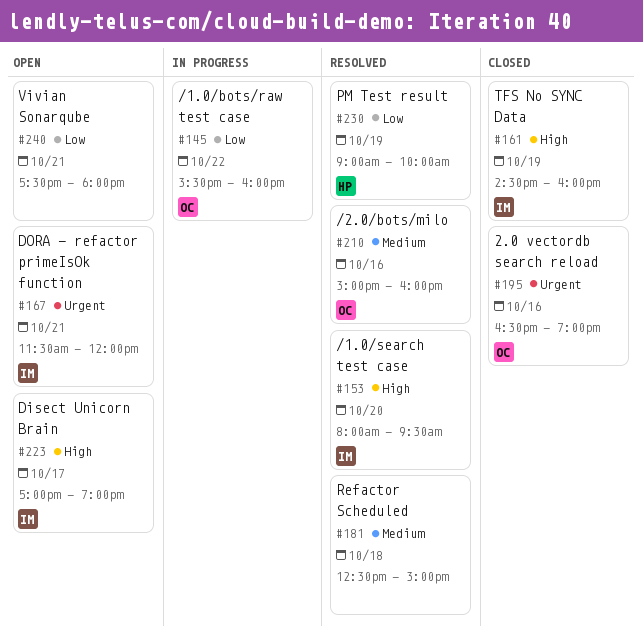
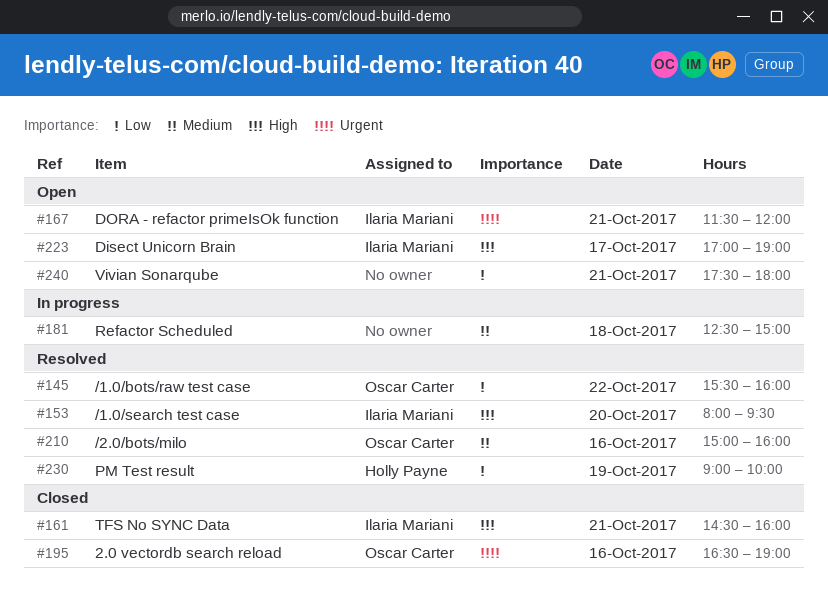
#145, status: In progress -> Resolved
#161, day: Oct 19 -> Oct 21
#181, status: Resolved -> In progress

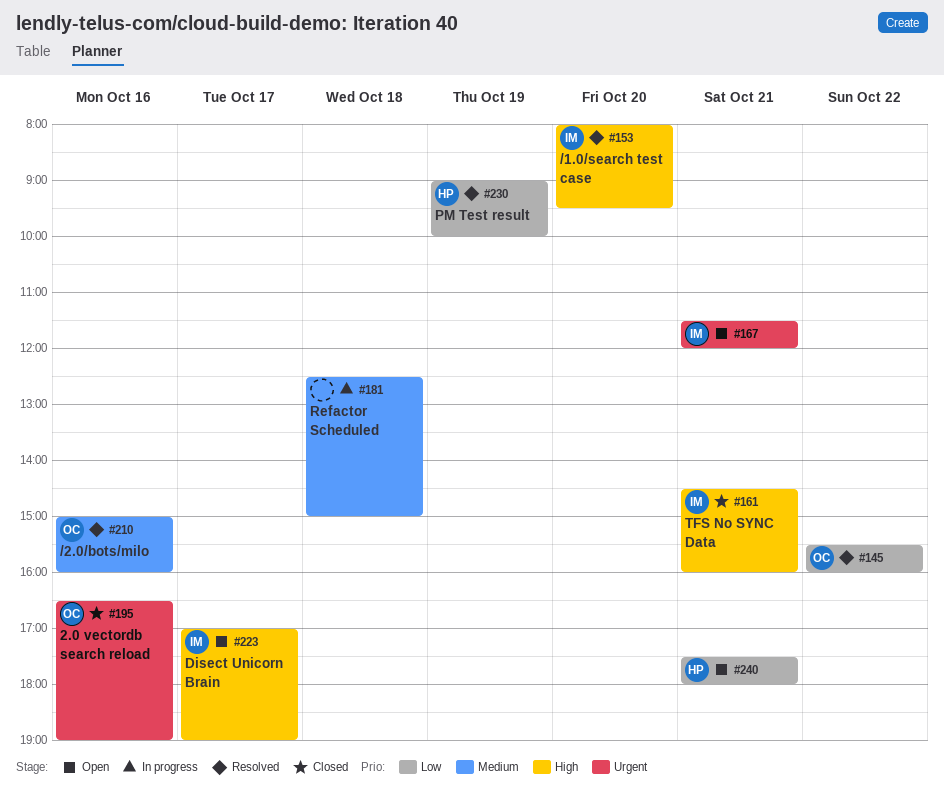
#240, owner: none -> Holly Payne

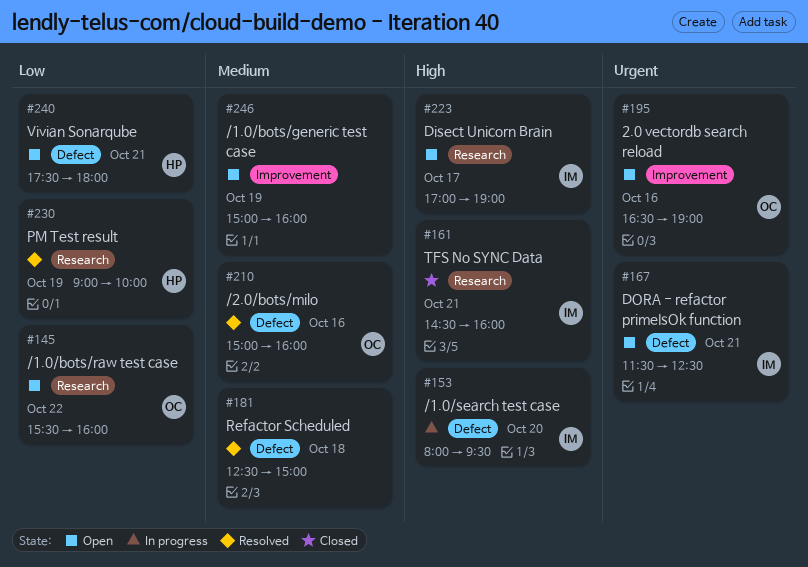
#145, status: Resolved -> Open
#153, status: Resolved -> In progress
#167, ends: 12:00 -> 12:30
#181, status: In progress -> Resolved
#195, status: Closed -> Open
#246: none -> present

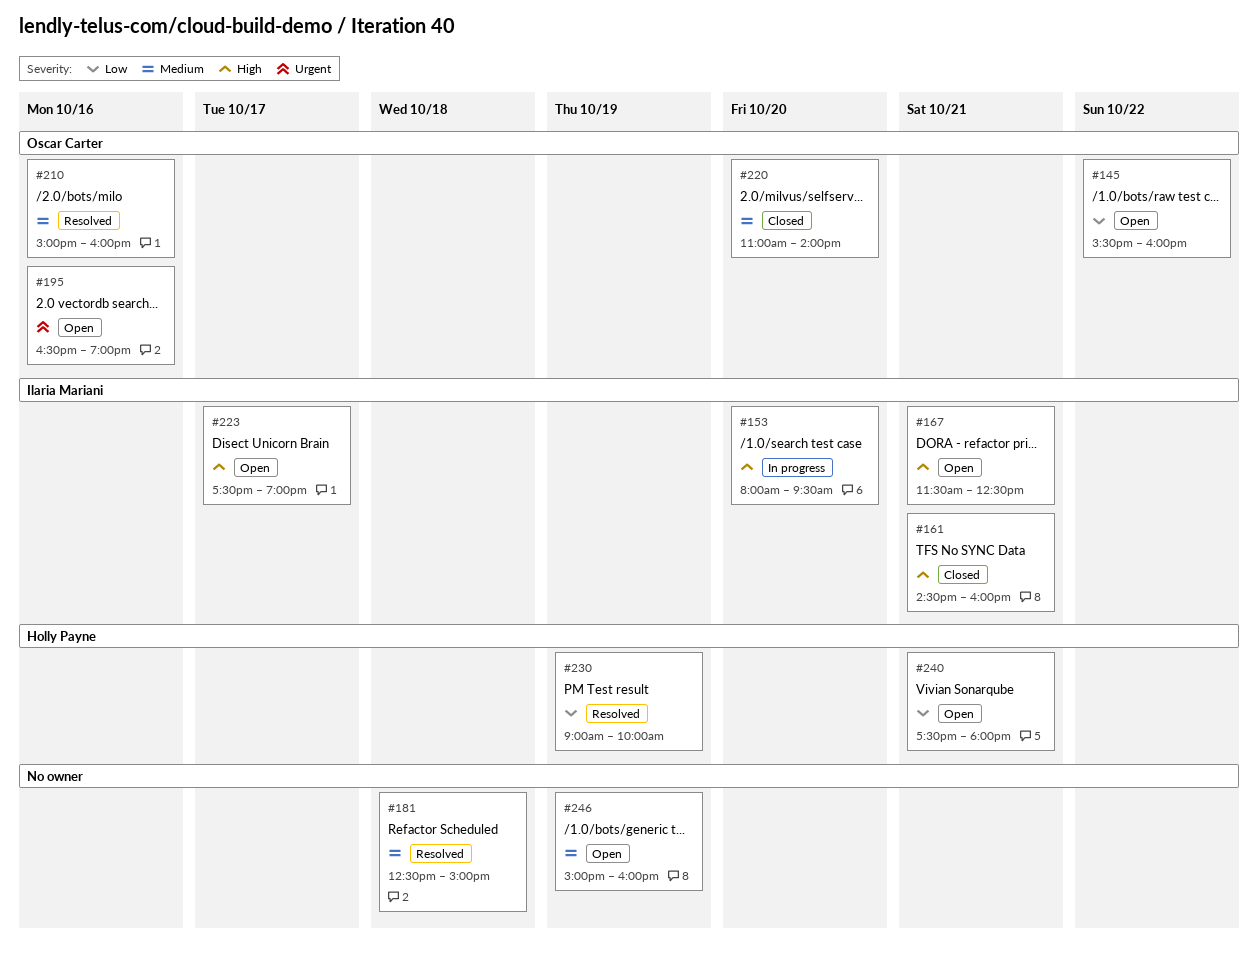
#167, priority: Urgent -> High
#220: none -> present
#223, begins: 17:00 -> 17:30

